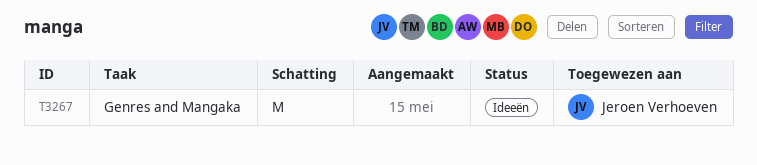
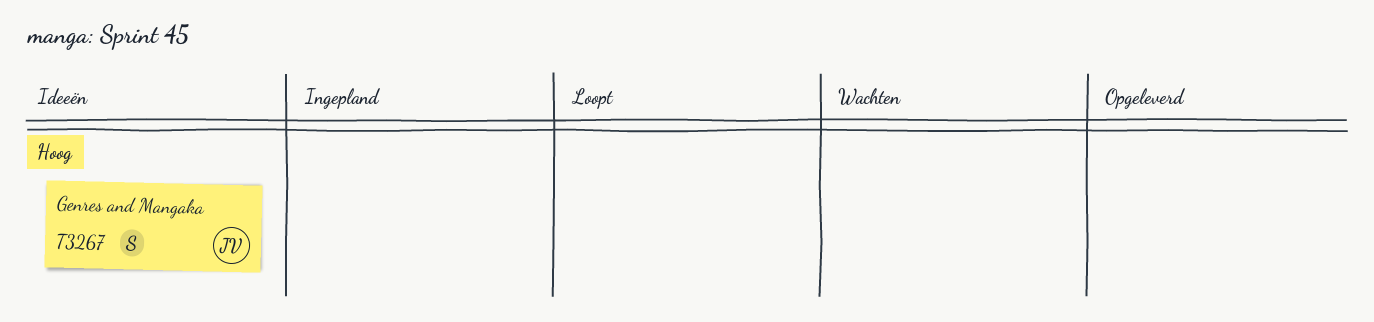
T3267, estimate: M -> S

